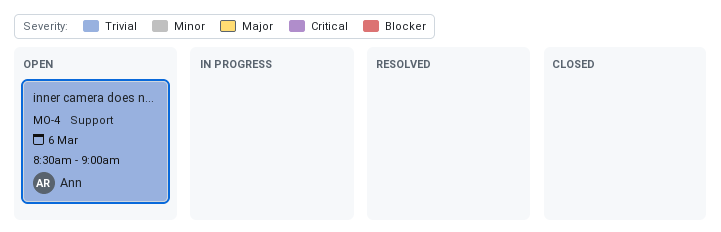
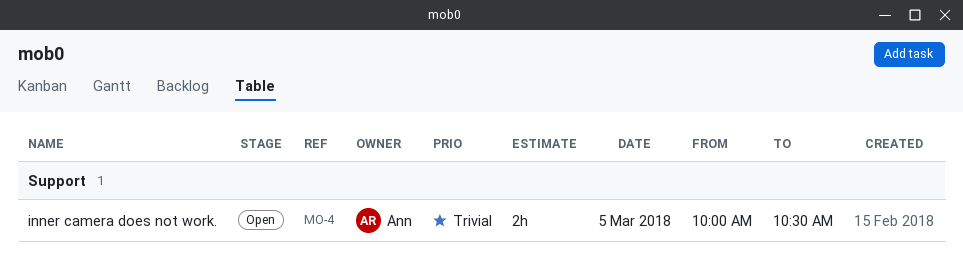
MO-4, day: Mar 6 -> Mar 5
MO-4, begins: 08:30 -> 10:00
MO-4, ends: 09:00 -> 10:30

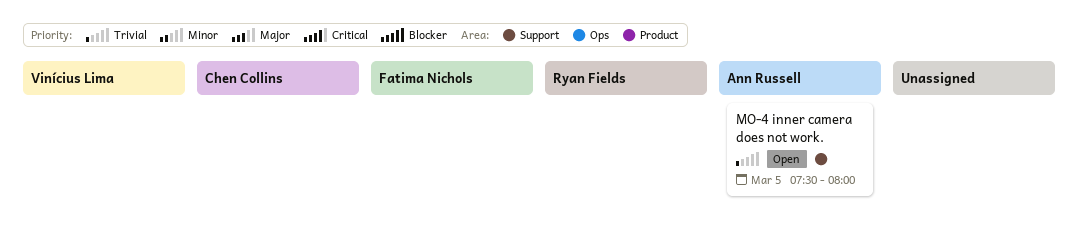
MO-4, begins: 10:00 -> 07:30
MO-4, ends: 10:30 -> 08:00

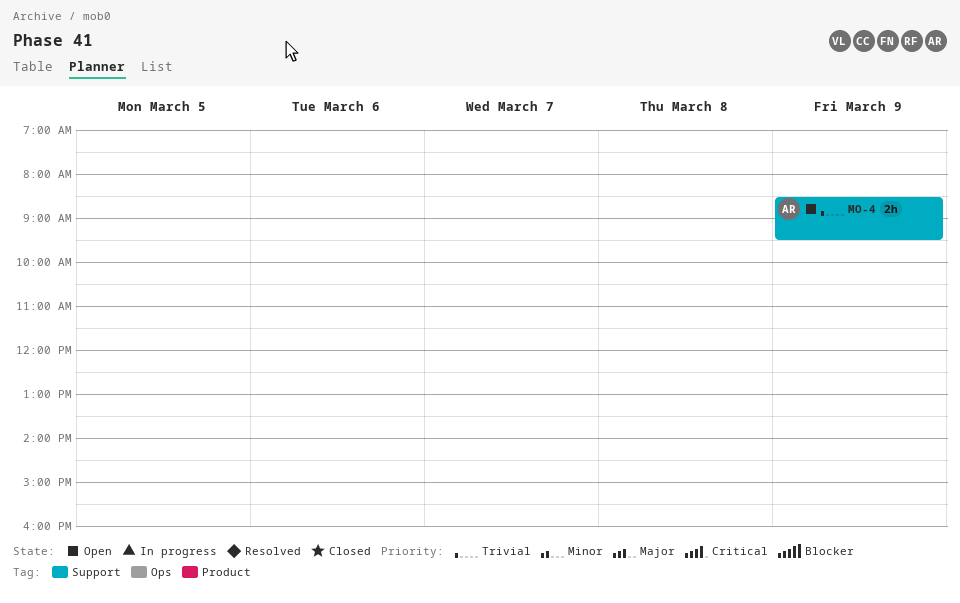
MO-4, day: Mar 5 -> Mar 9
MO-4, begins: 07:30 -> 08:30
MO-4, ends: 08:00 -> 09:30

